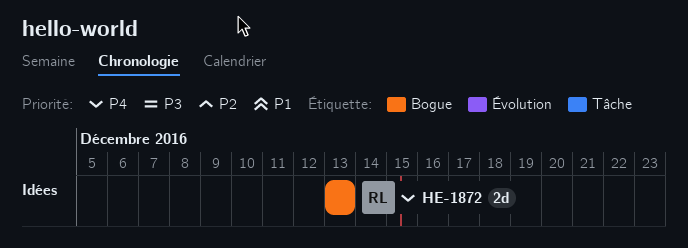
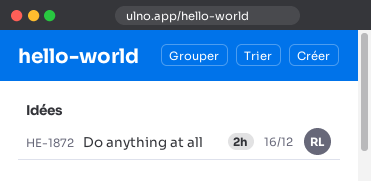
HE-1872, estimate: 2d -> 2h
HE-1872, due: Dec 13 -> Dec 16

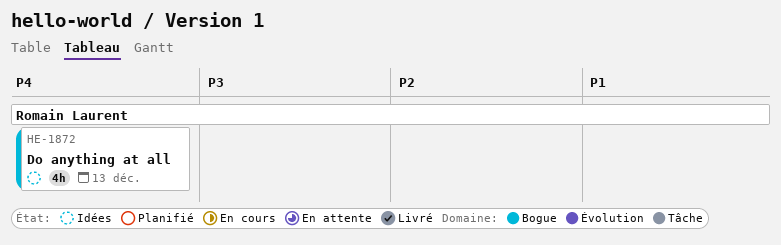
HE-1872, estimate: 2h -> 4h
HE-1872, due: Dec 16 -> Dec 13

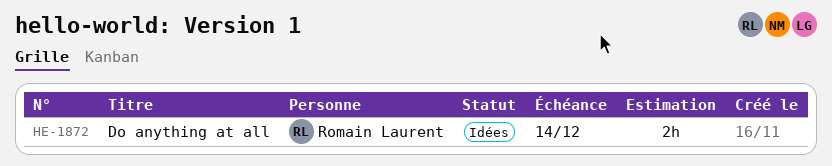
HE-1872, estimate: 4h -> 2h
HE-1872, due: Dec 13 -> Dec 14

